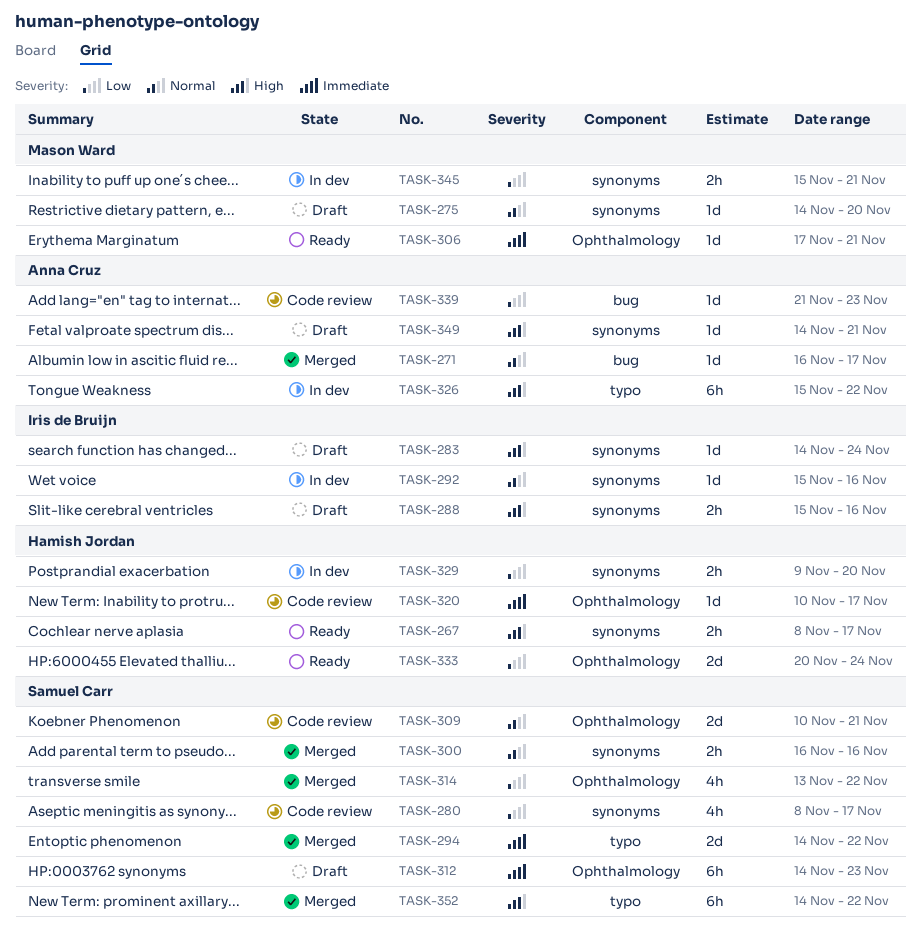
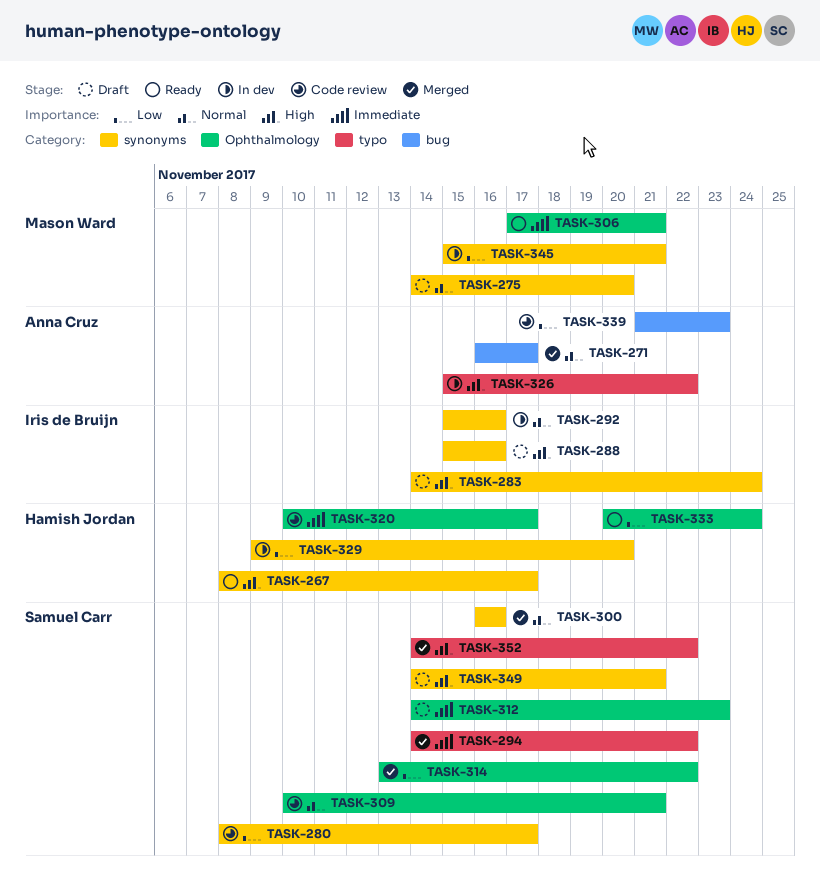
TASK-349, owner: Anna Cruz -> Samuel Carr

